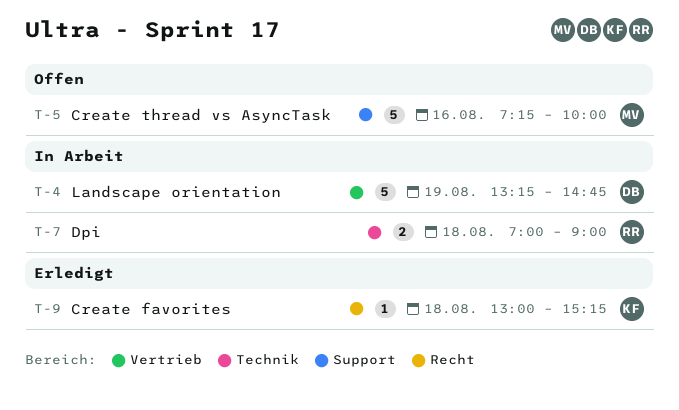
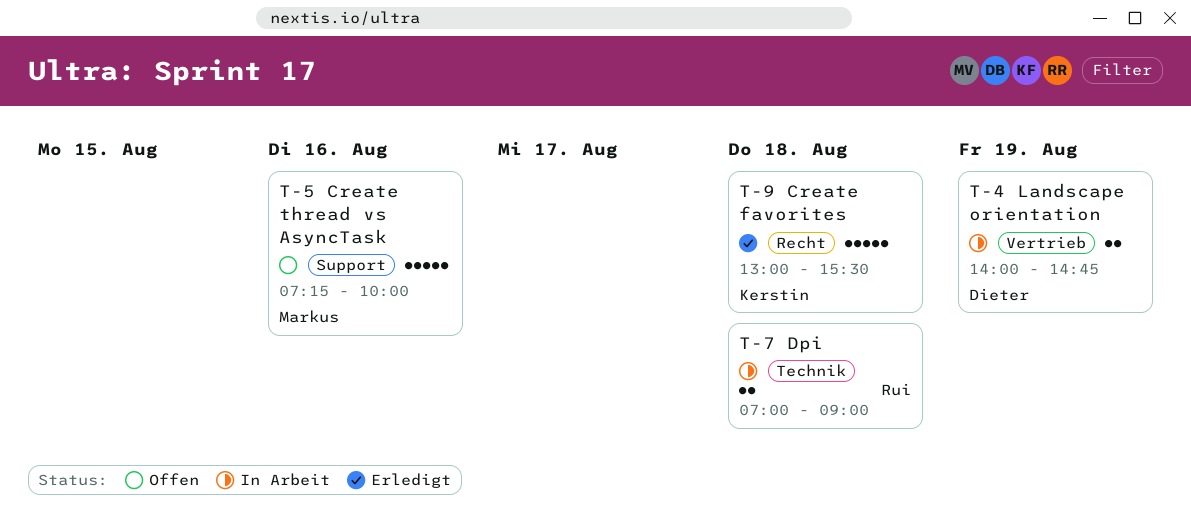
T-4, estimate: 5 -> 2
T-4, begins: 13:15 -> 14:00
T-9, estimate: 1 -> 5
T-9, ends: 15:15 -> 15:30

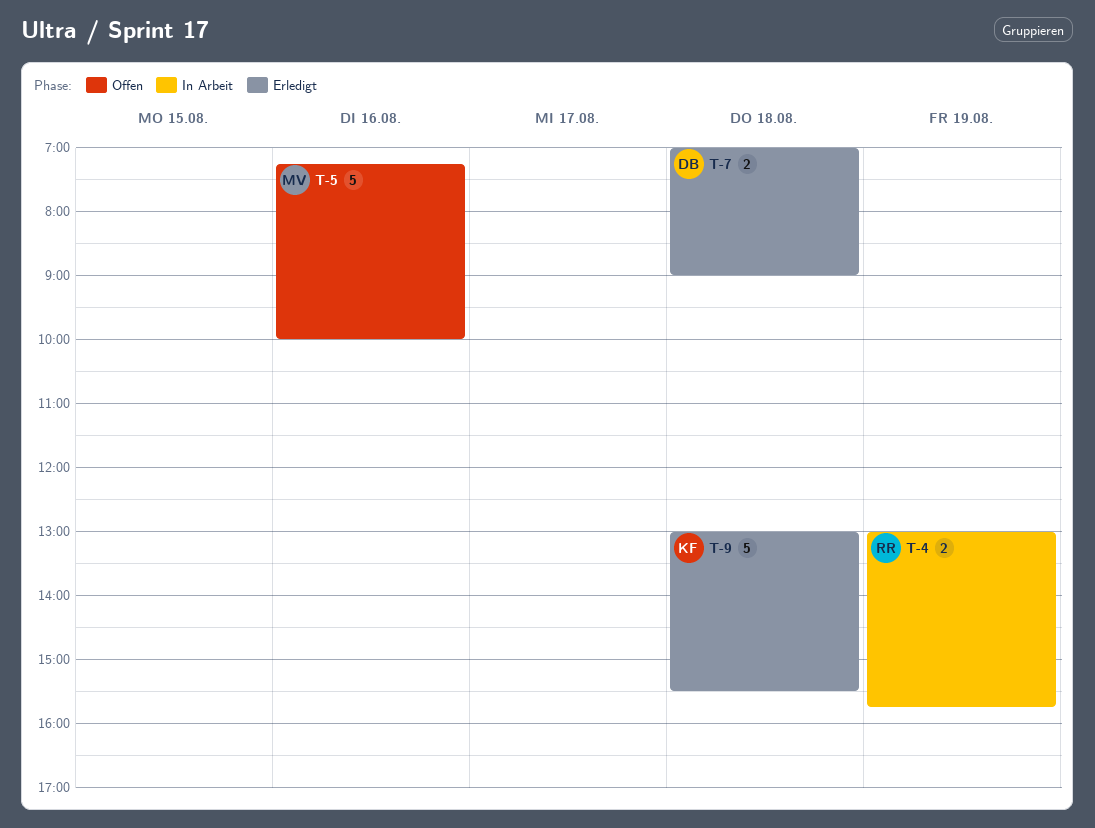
T-4, owner: Dieter -> Rui
T-4, begins: 14:00 -> 13:00
T-4, ends: 14:45 -> 15:45
T-7, status: In Arbeit -> Erledigt
T-7, owner: Rui -> Dieter

